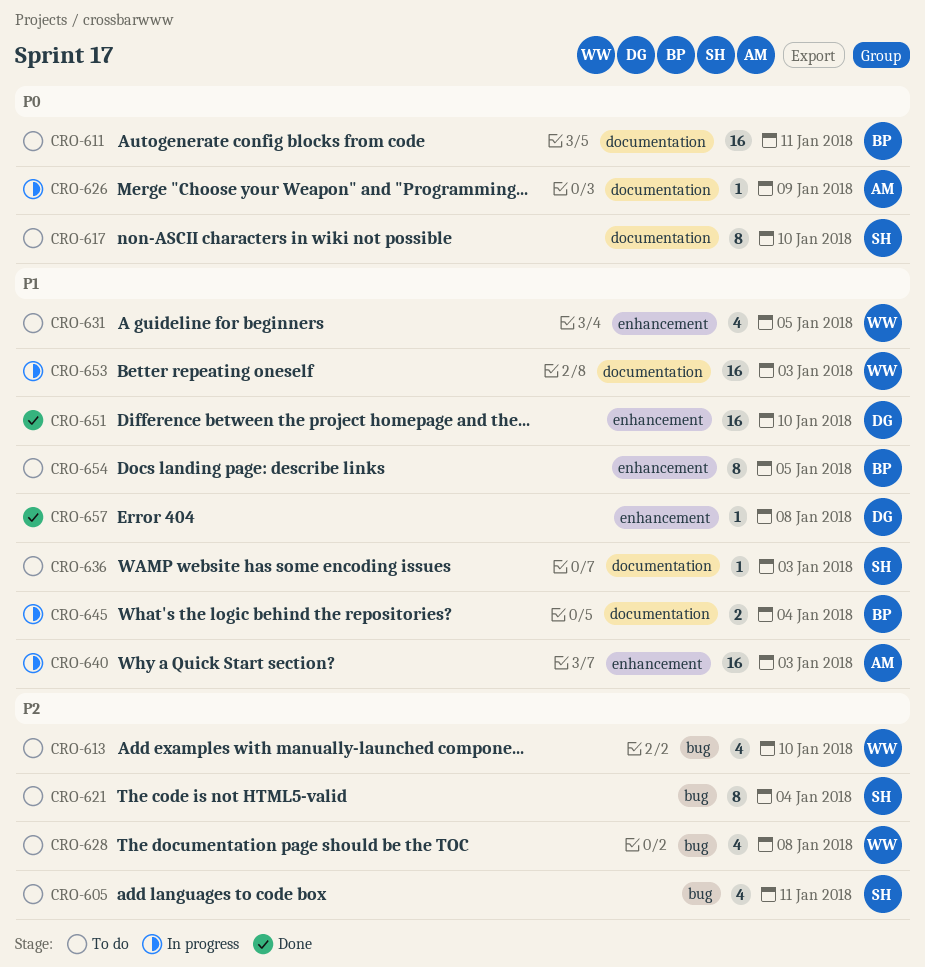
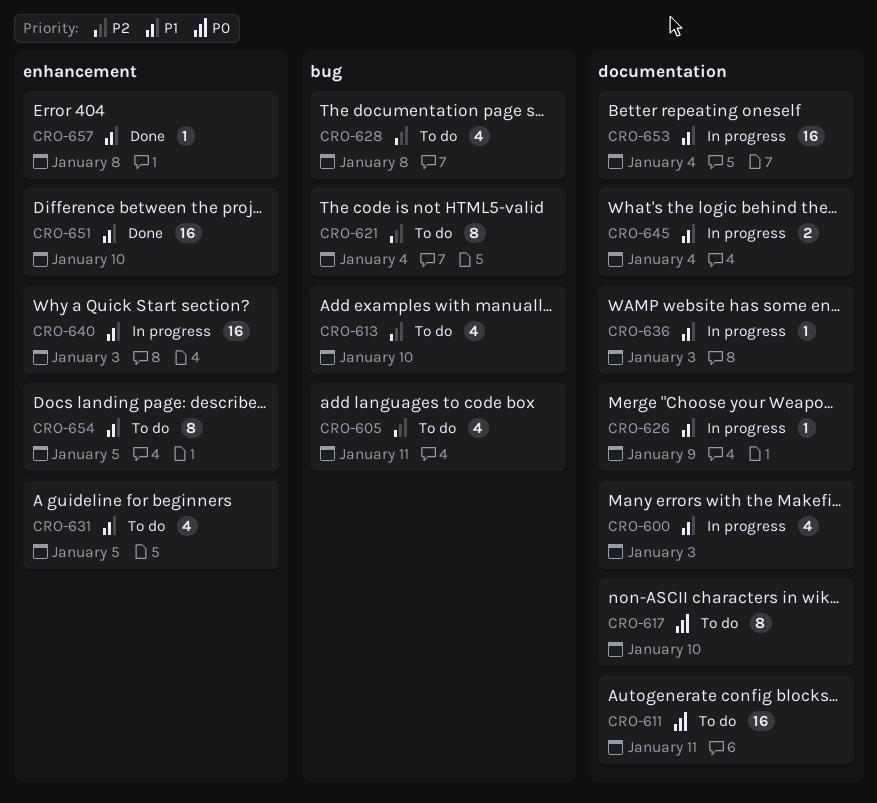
CRO-600: none -> present
CRO-626, priority: P0 -> P1
CRO-636, status: To do -> In progress
CRO-653, due: Jan 3 -> Jan 4

